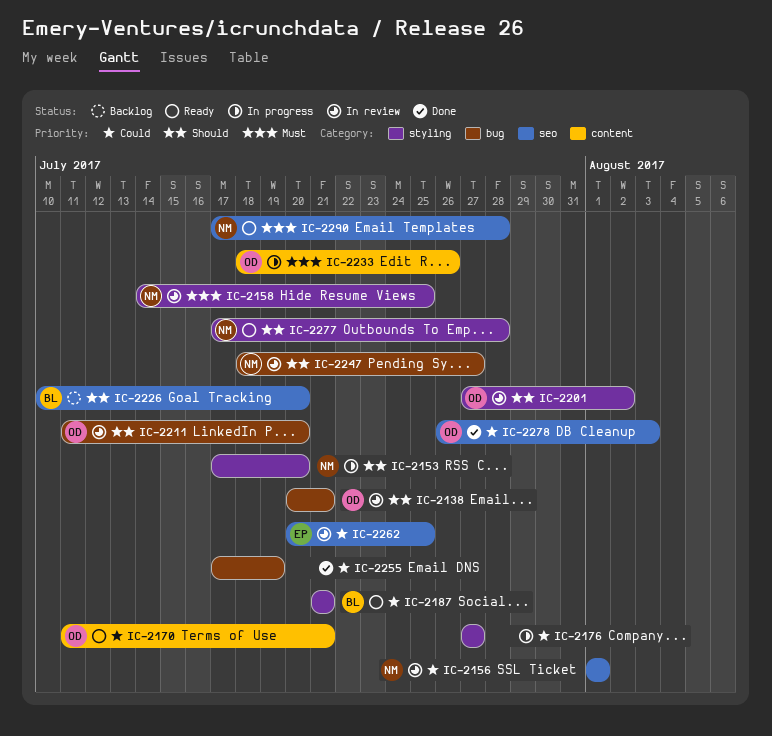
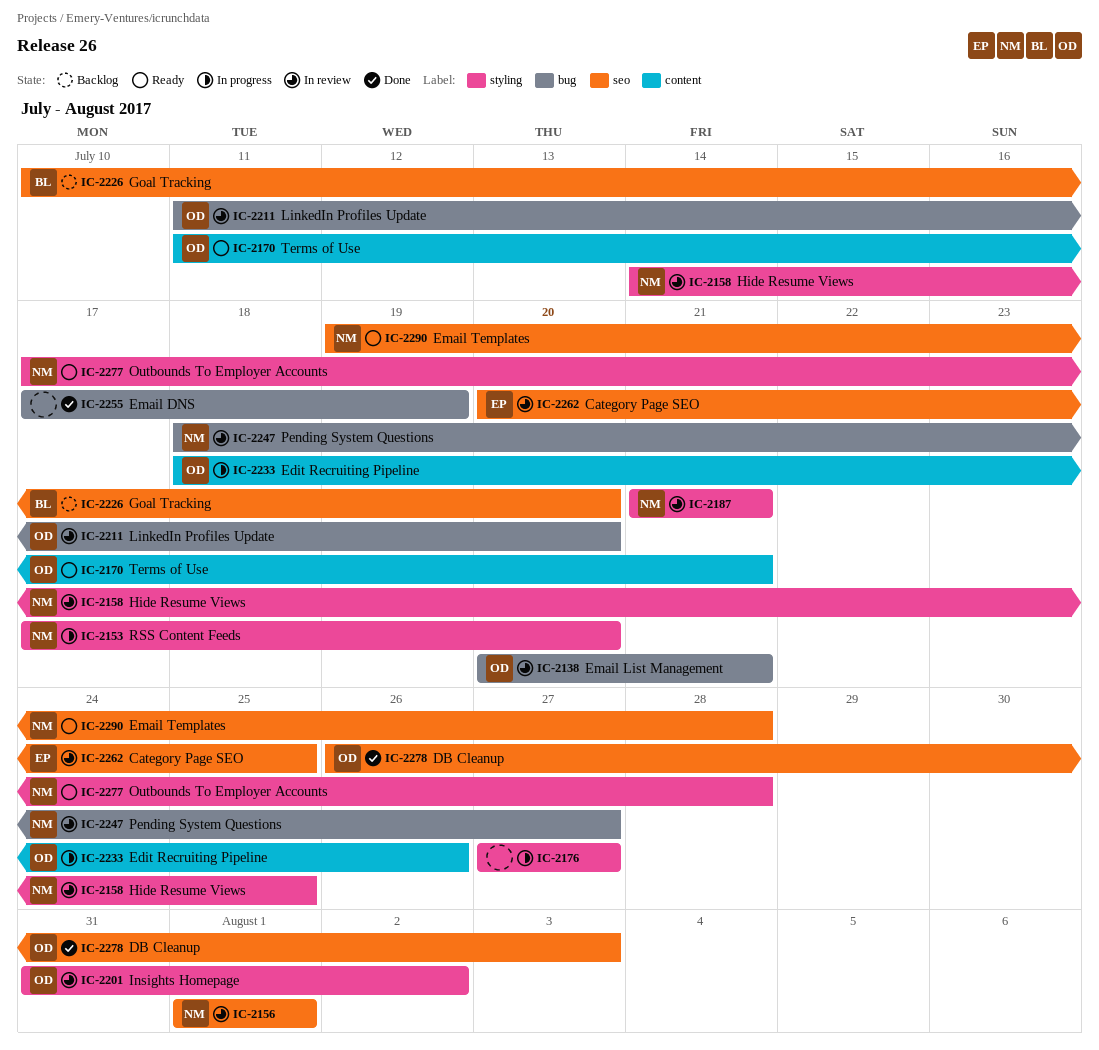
IC-2187, status: Ready -> In review
IC-2187, owner: BL -> NM
IC-2201, start: Jul 27 -> Jul 31
IC-2290, start: Jul 17 -> Jul 19

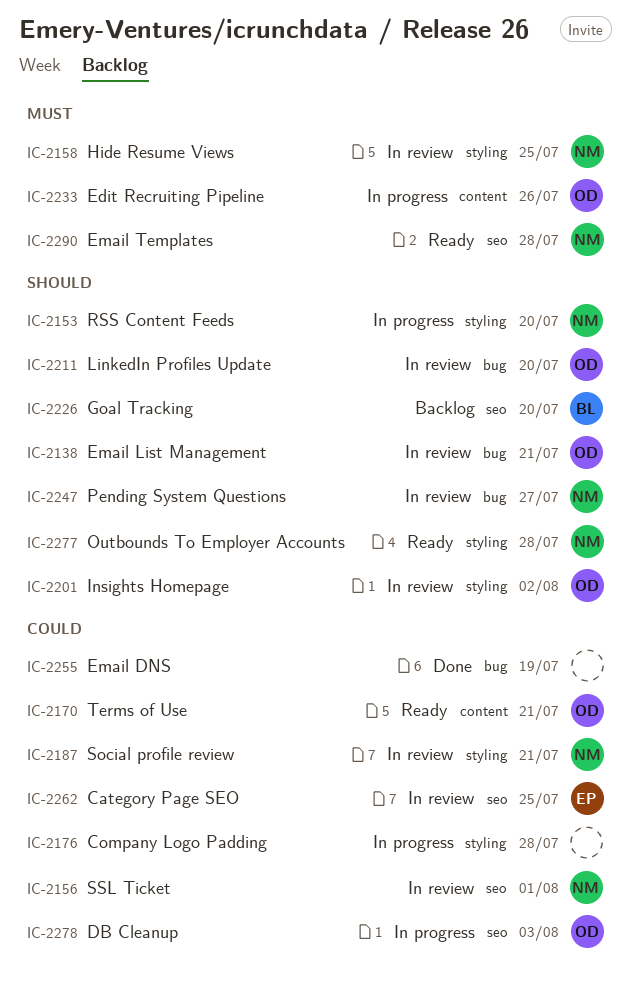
IC-2176, due: Jul 27 -> Jul 28
IC-2278, status: Done -> In progress

